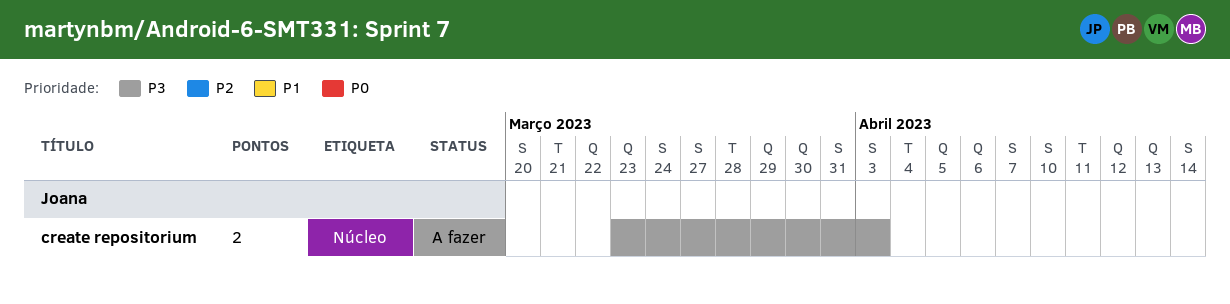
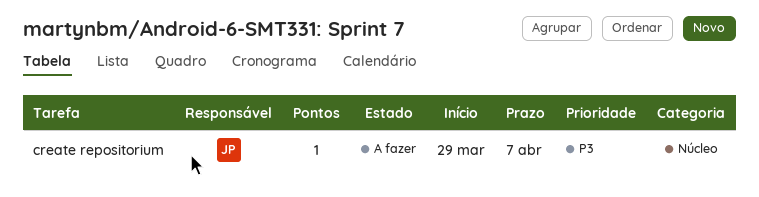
create repositorium, estimate: 2 -> 1
create repositorium, start: Mar 23 -> Mar 29
create repositorium, due: Apr 3 -> Apr 7

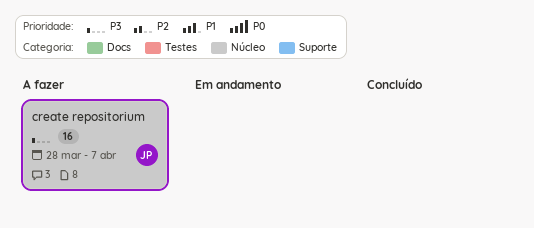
create repositorium, estimate: 1 -> 16
create repositorium, start: Mar 29 -> Mar 28

